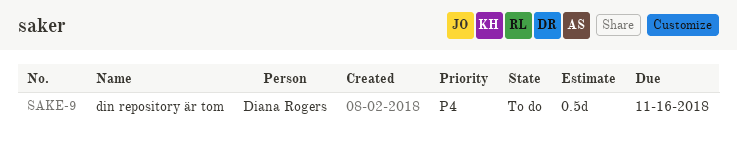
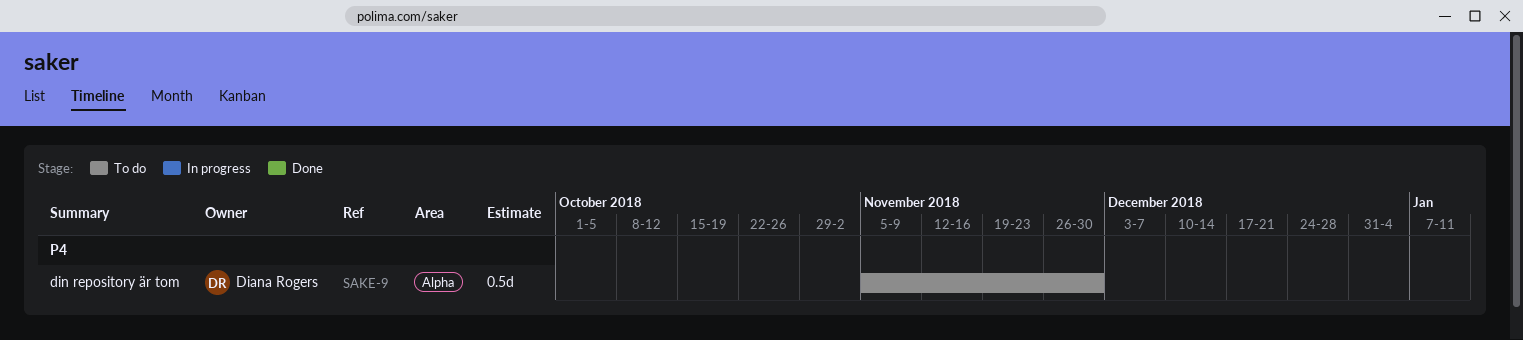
SAKE-9, due: Nov 16 -> Nov 30

